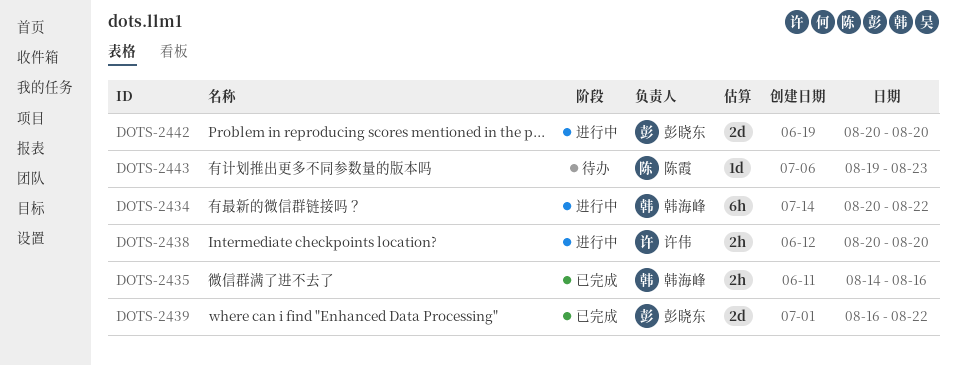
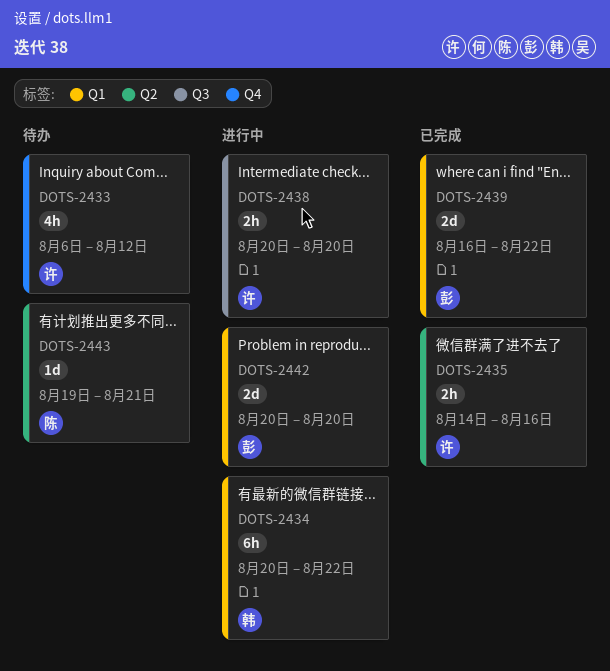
DOTS-2433: none -> present
DOTS-2435, owner: 韩海峰 -> 许伟
DOTS-2443, due: Aug 23 -> Aug 21

